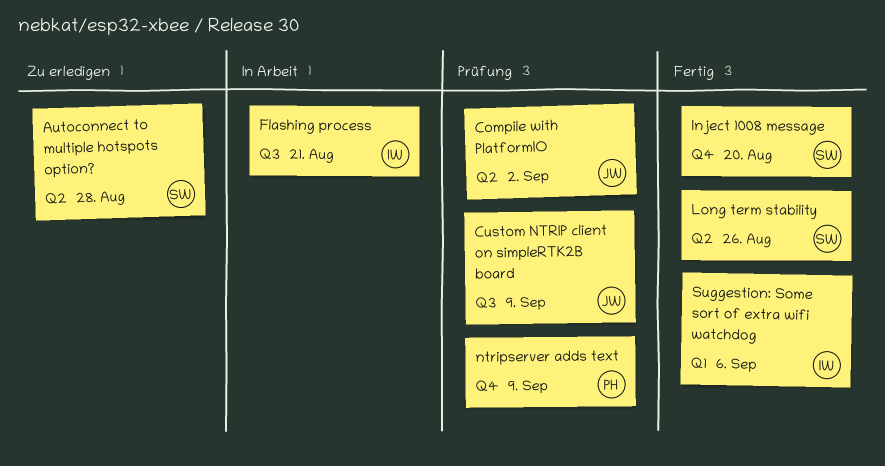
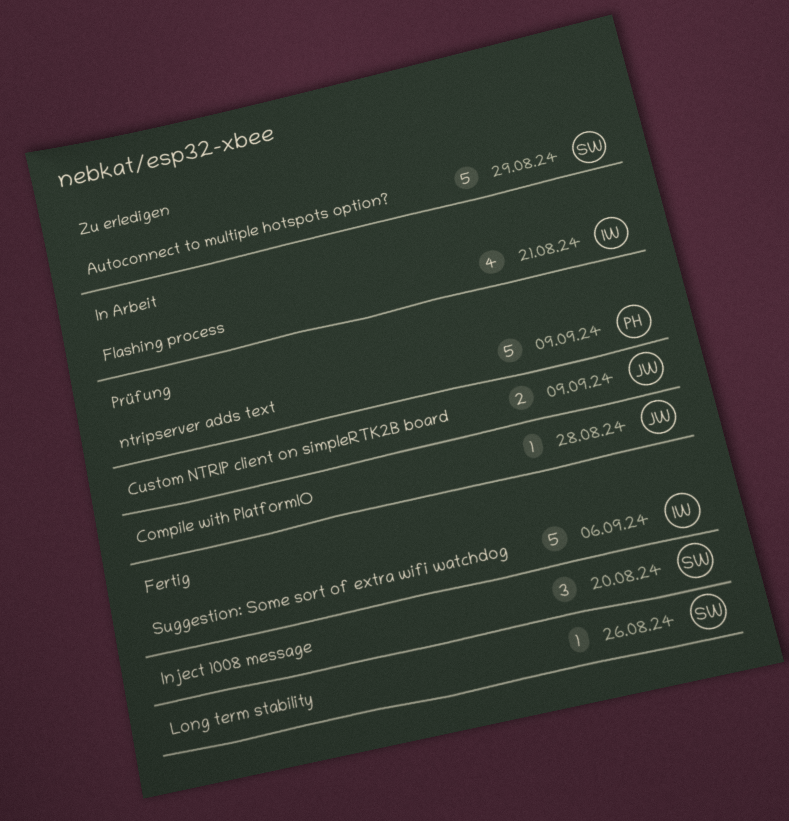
Autoconnect to multiple hotspots option?, due: Aug 28 -> Aug 29
Compile with PlatformIO, due: Sep 2 -> Aug 28

